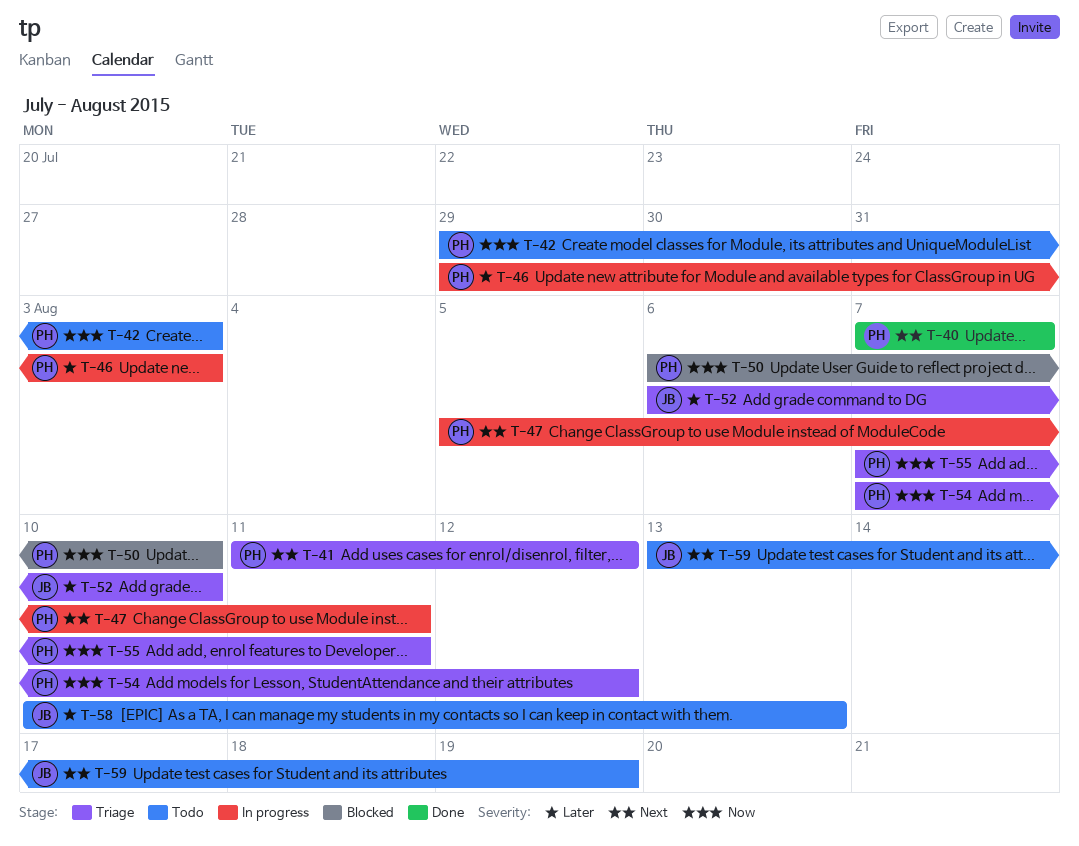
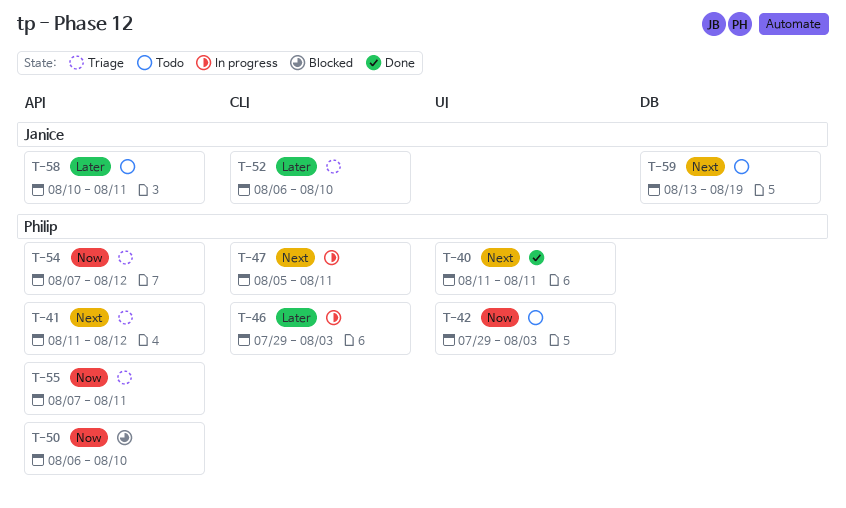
T-40, start: Aug 7 -> Aug 11
T-40, due: Aug 7 -> Aug 11
T-58, due: Aug 13 -> Aug 11

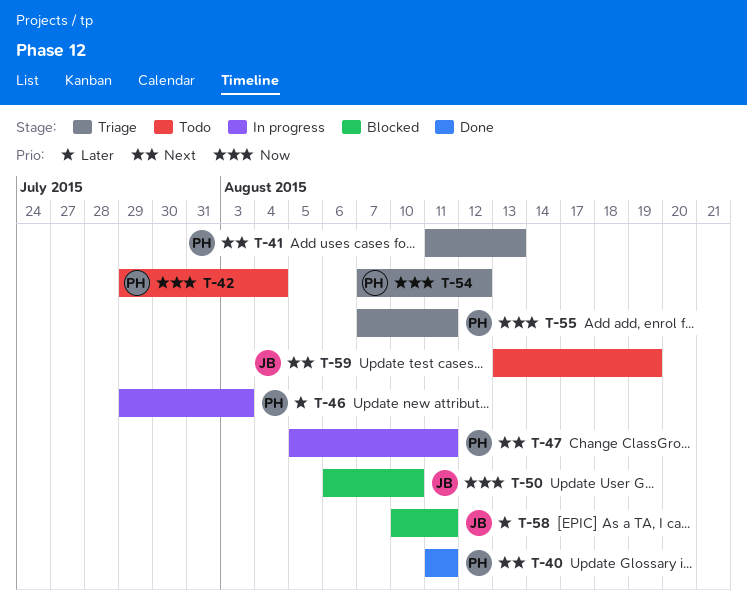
T-41, due: Aug 12 -> Aug 13
T-42, due: Aug 3 -> Aug 4
T-50, owner: Philip -> Janice
T-52: present -> none
T-58, status: Todo -> Blocked

